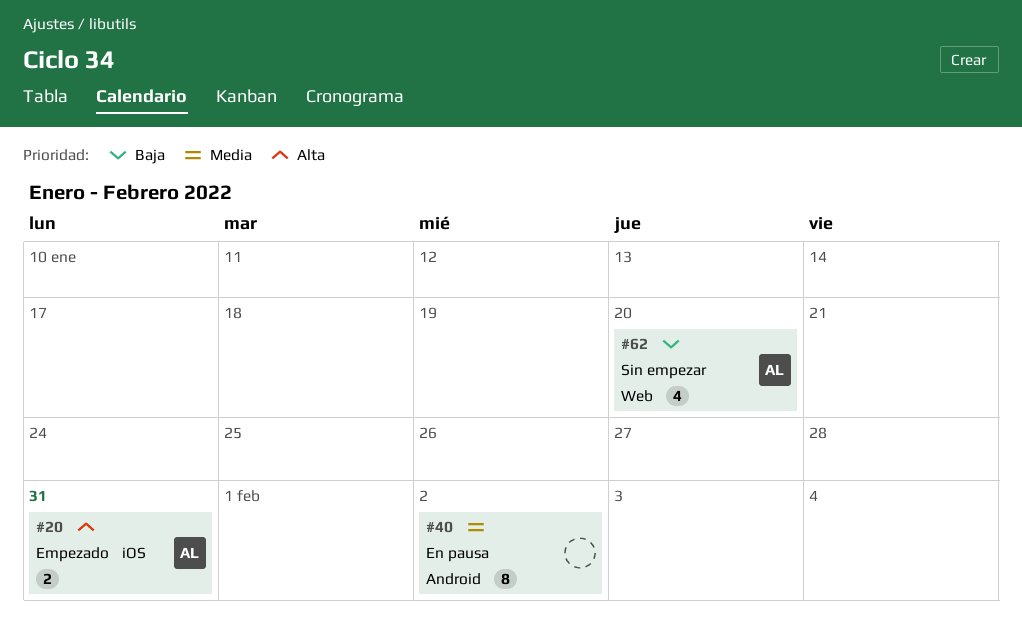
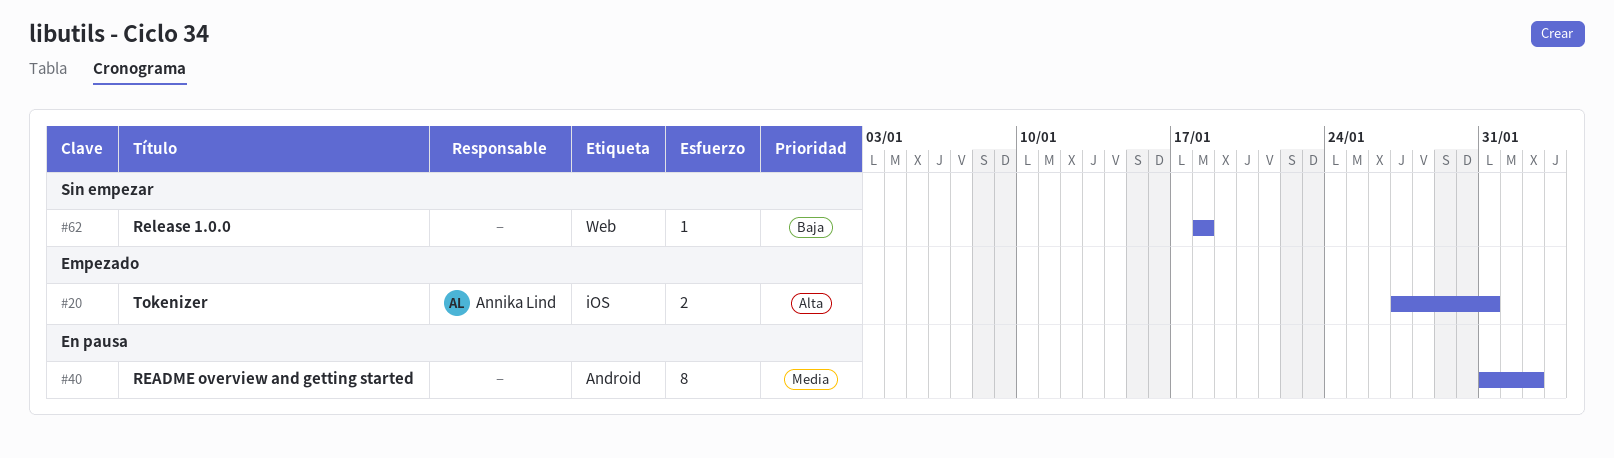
#62, owner: Annika Lind -> none
#62, estimate: 4 -> 1
#62, due: Jan 20 -> Jan 18

